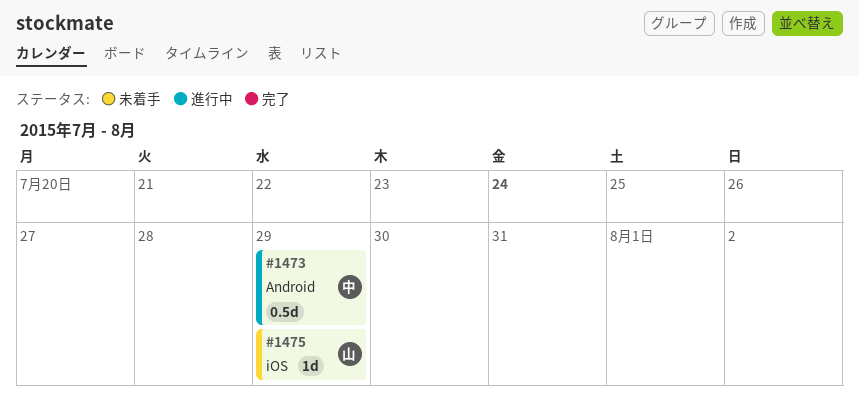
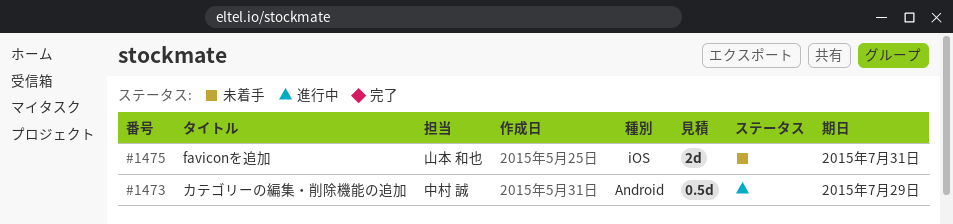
#1475, estimate: 1d -> 2d
#1475, due: Jul 29 -> Jul 31

